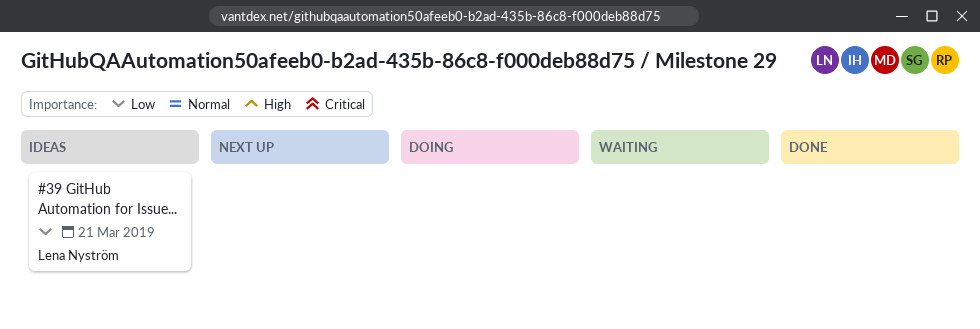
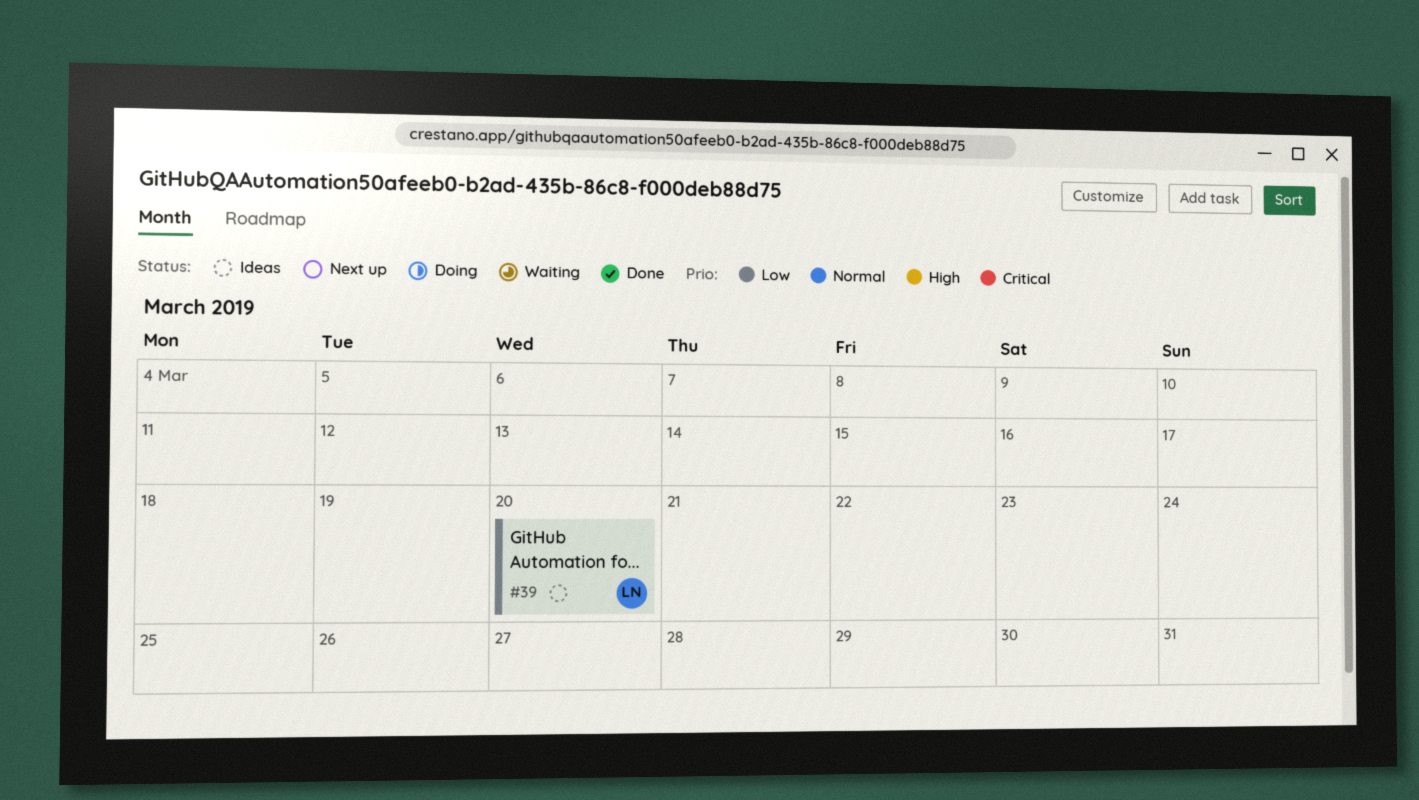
#39, due: Mar 21 -> Mar 20

